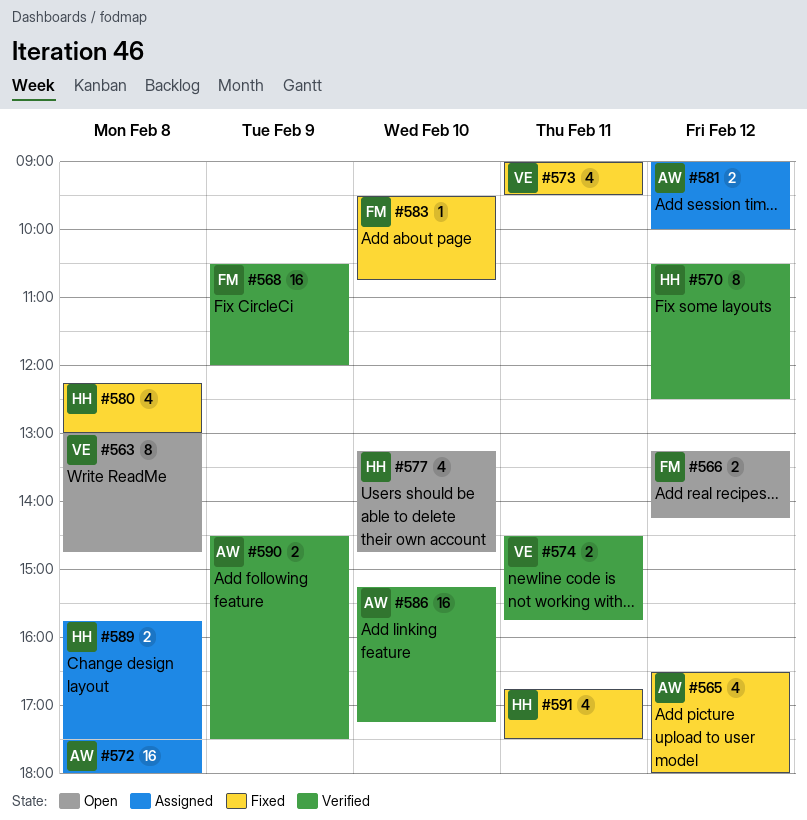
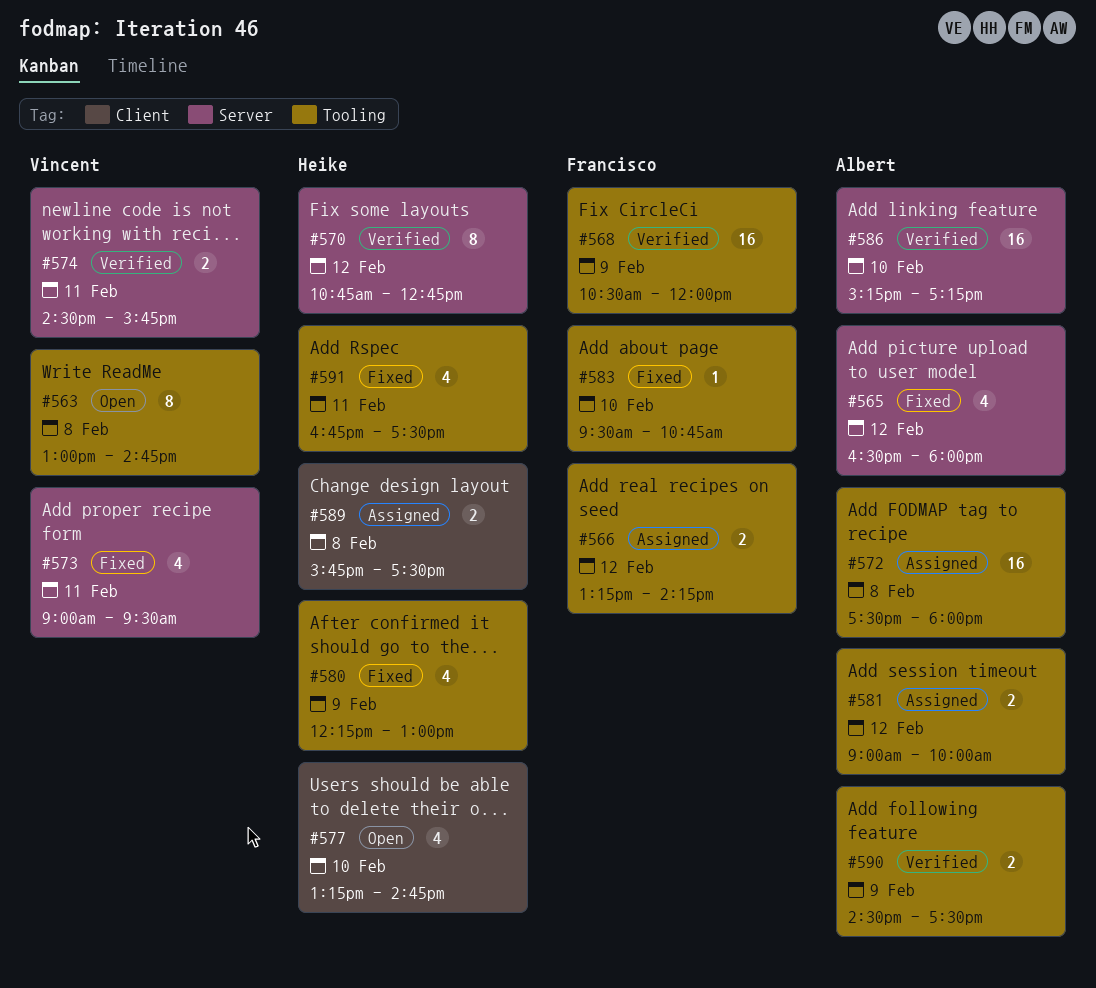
#566, status: Open -> Assigned
#570, begins: 10:30 -> 10:45
#570, ends: 12:30 -> 12:45
#580, day: Feb 8 -> Feb 9

